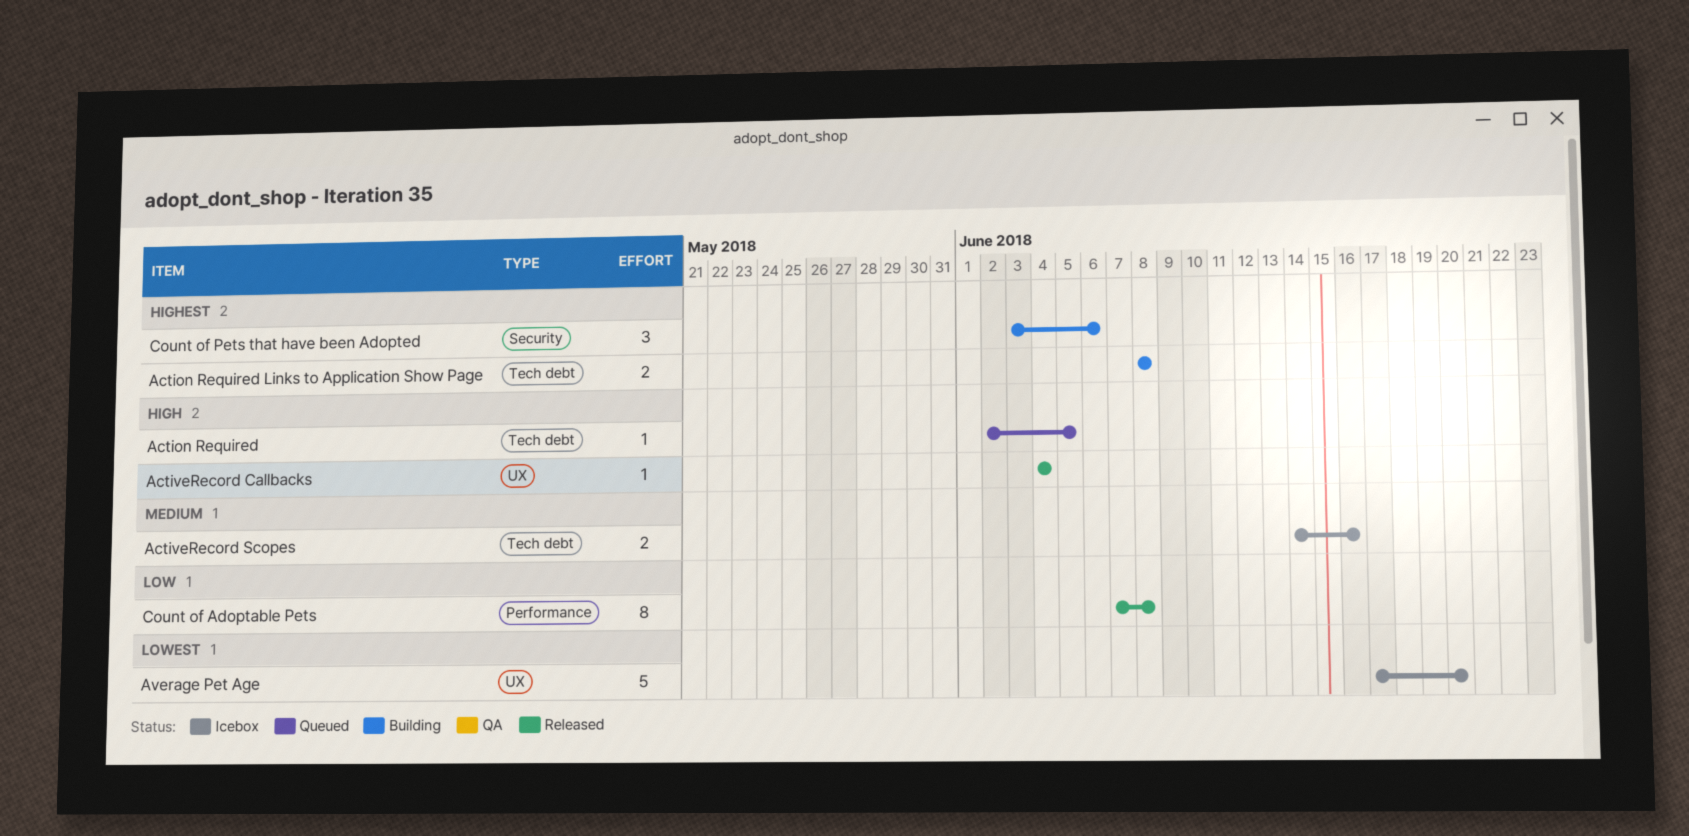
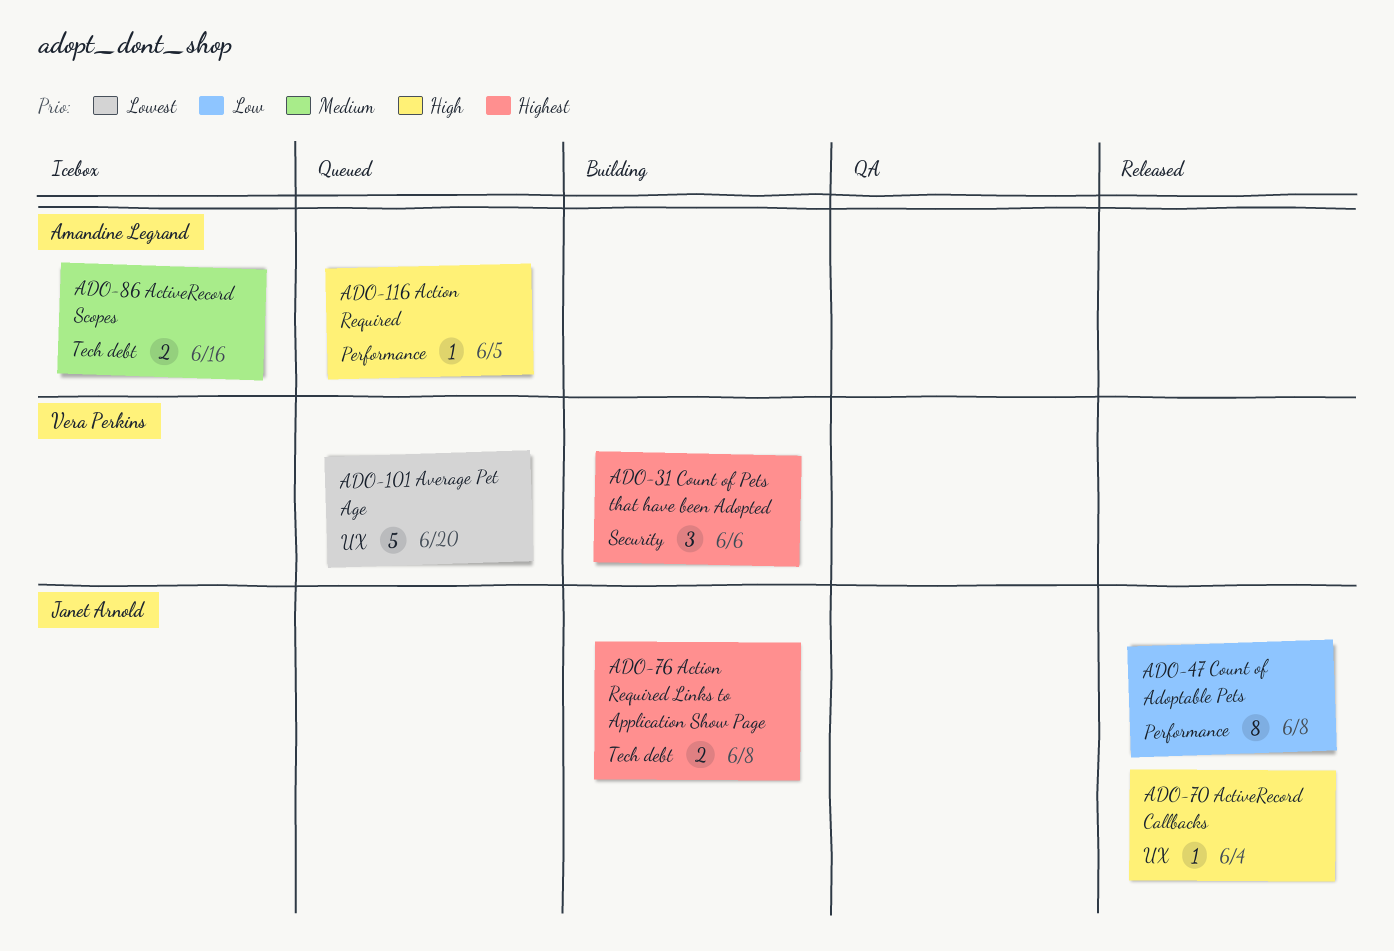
Action Required, label: Tech debt -> Performance
Average Pet Age, status: Icebox -> Queued

